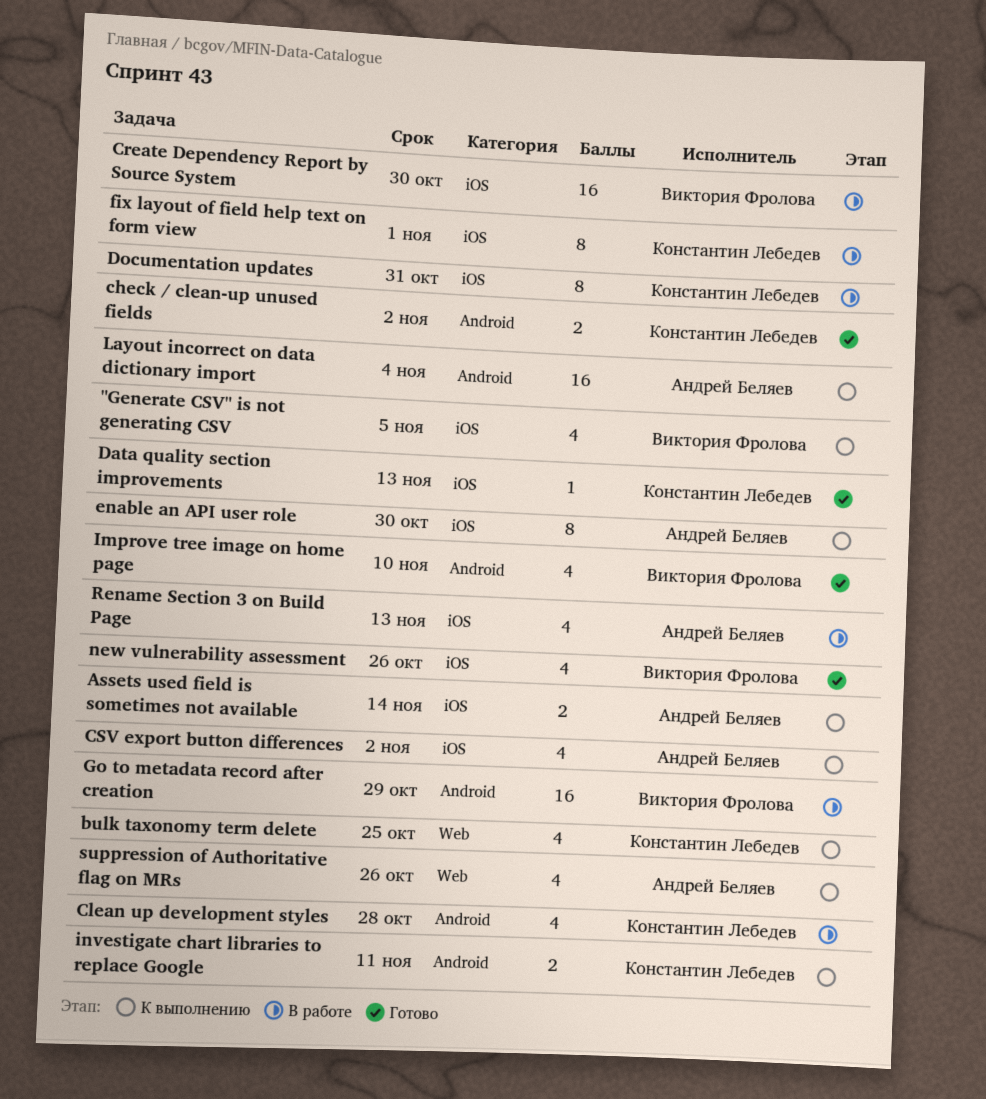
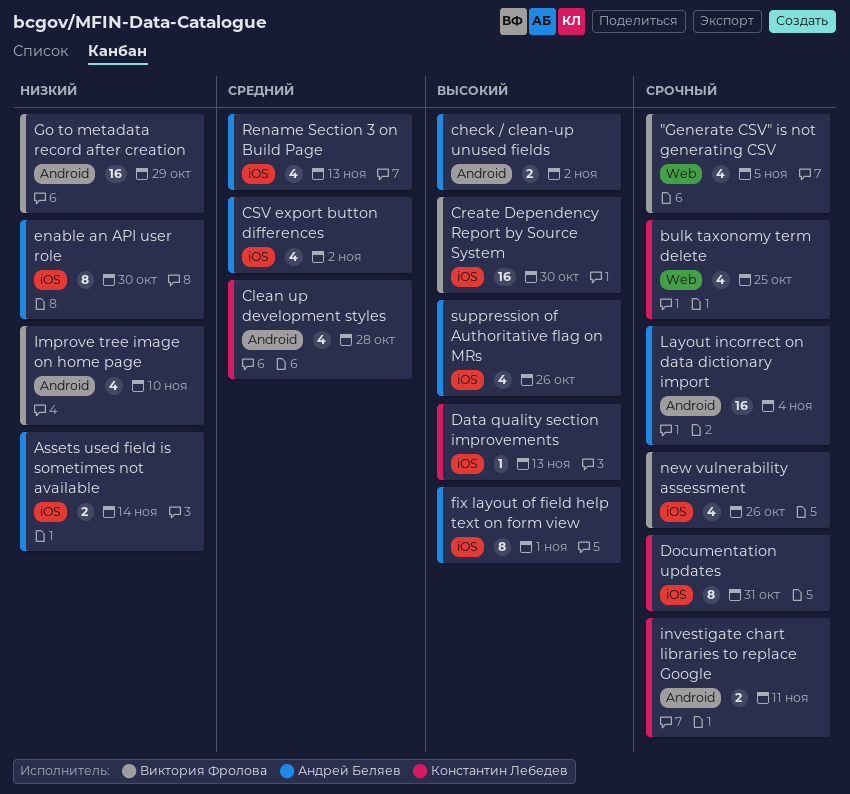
"Generate CSV" is not generating CSV, label: iOS -> Web
check / clean-up unused fields, owner: Константин Лебедев -> Андрей Беляев
fix layout of field help text on form view, owner: Константин Лебедев -> Андрей Беляев
suppression of Authoritative flag on MRs, label: Web -> iOS

